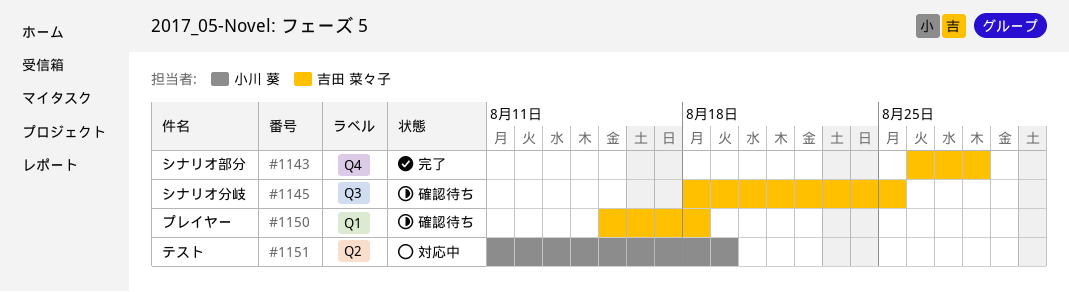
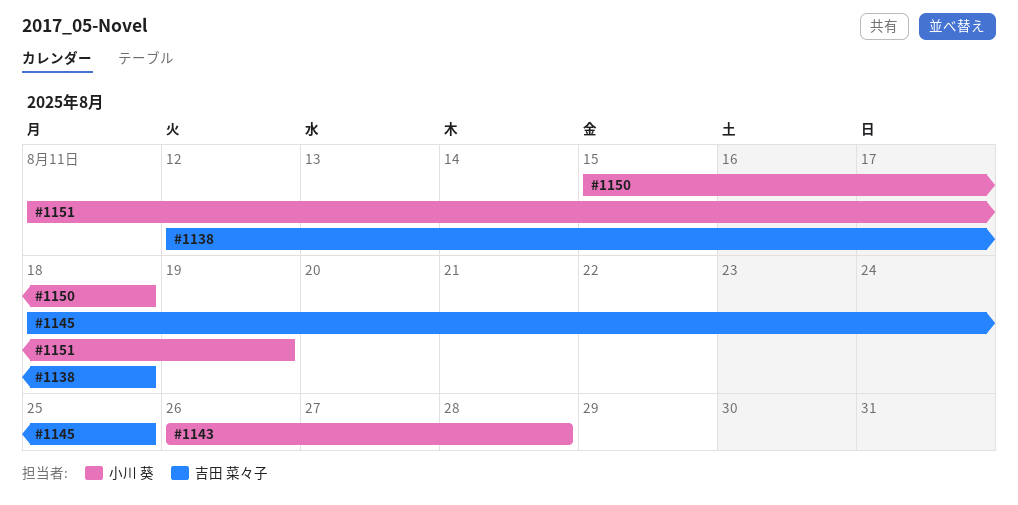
#1138: none -> present
#1143, owner: 吉田 菜々子 -> 小川 葵
#1150, owner: 吉田 菜々子 -> 小川 葵

